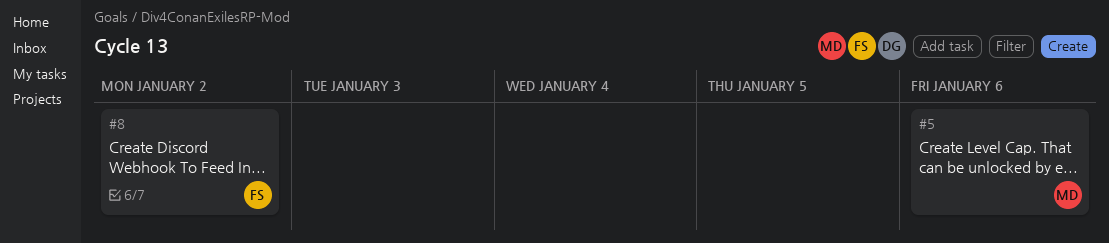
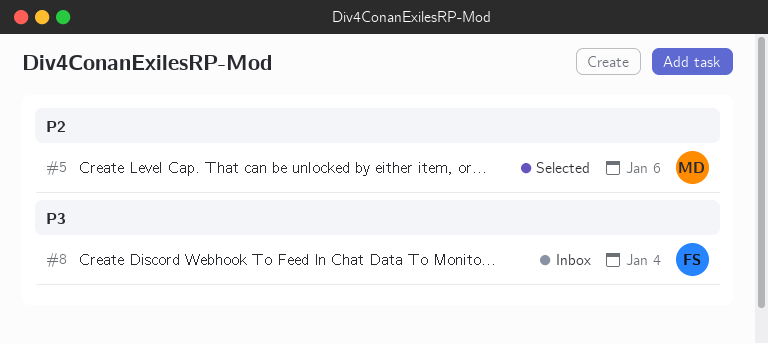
#8, due: Jan 2 -> Jan 4

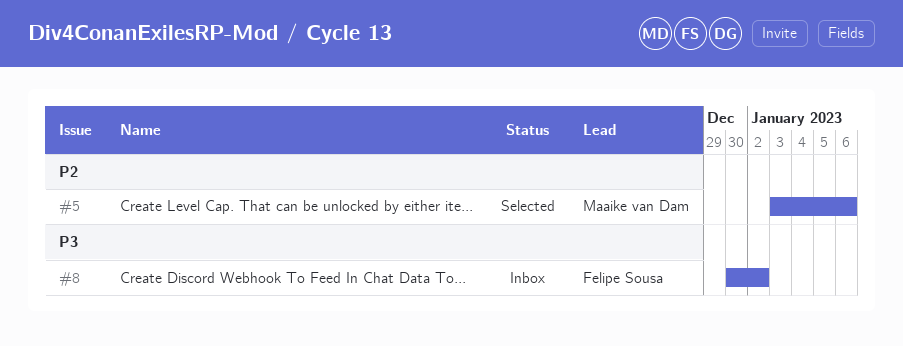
#8, due: Jan 4 -> Jan 2

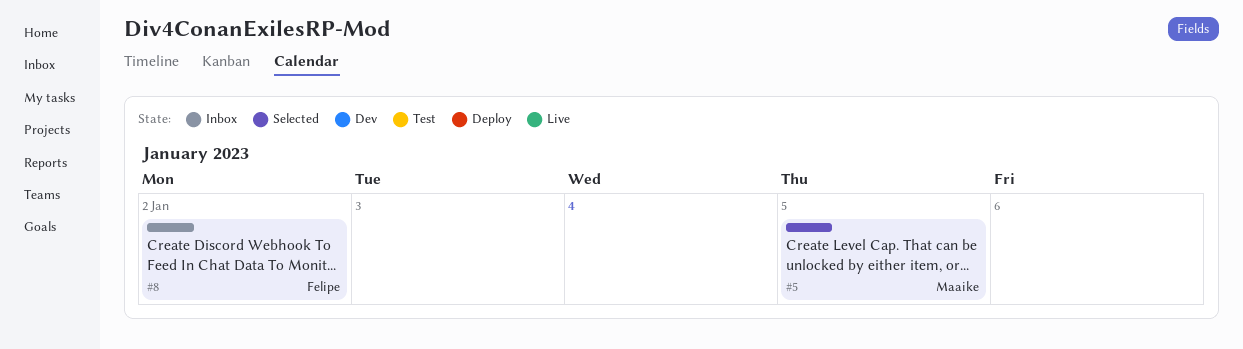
#5, due: Jan 6 -> Jan 5

